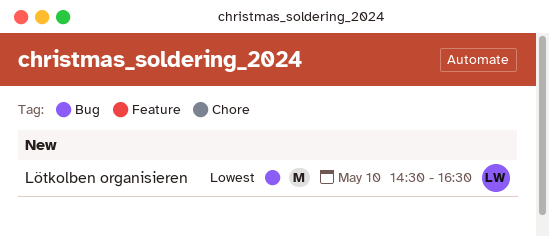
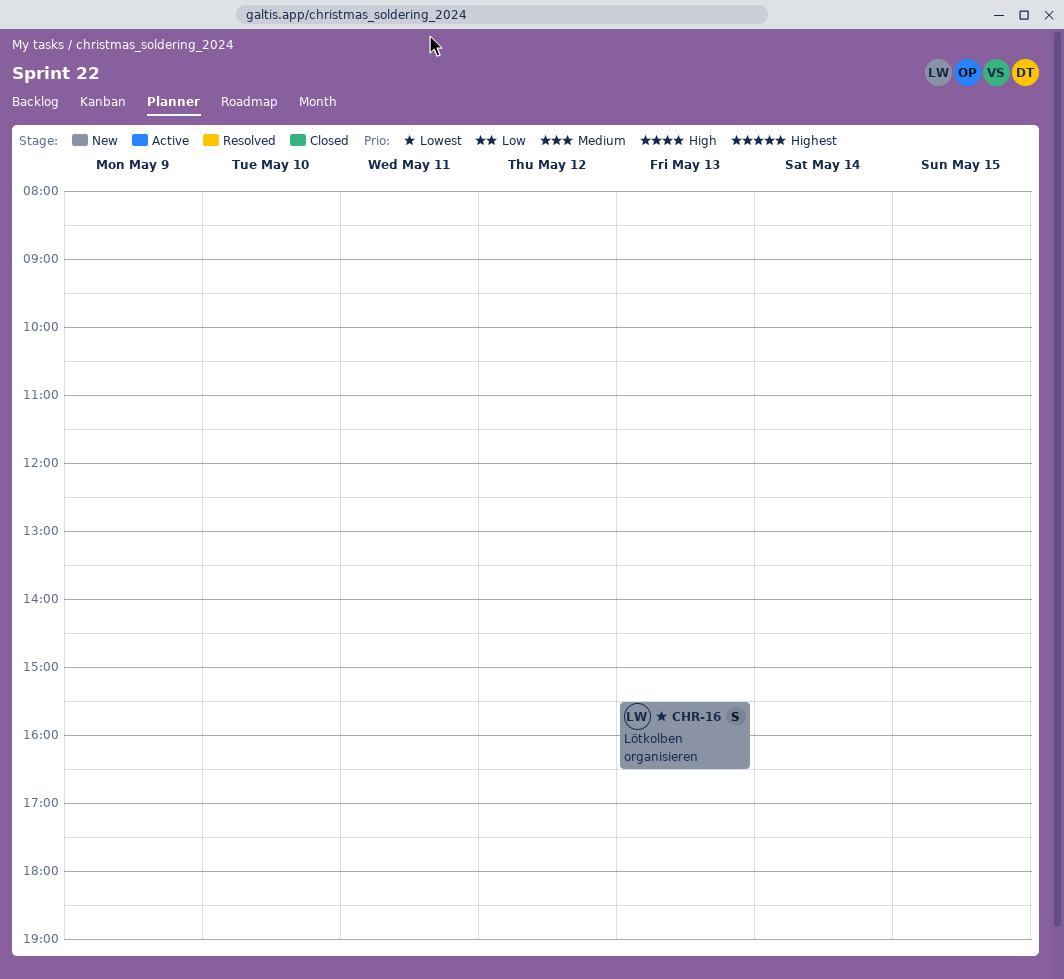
Lötkolben organisieren, estimate: M -> S
Lötkolben organisieren, day: May 10 -> May 13
Lötkolben organisieren, begins: 14:30 -> 15:30

